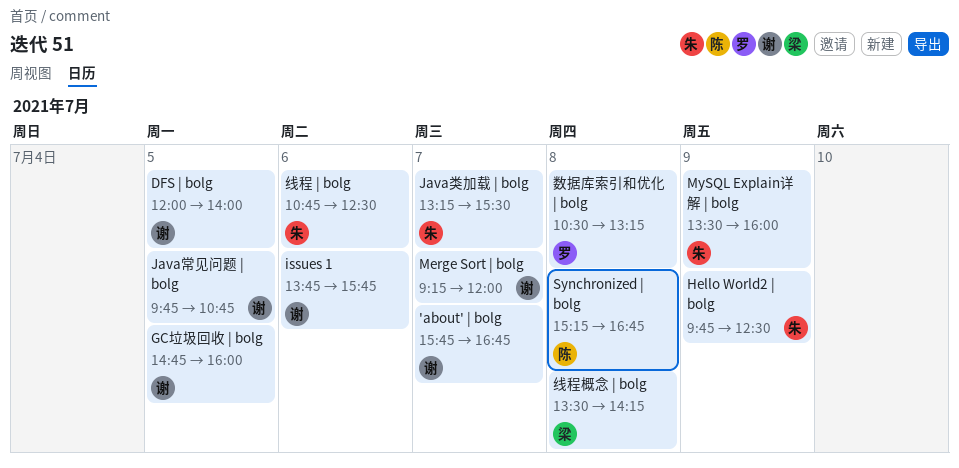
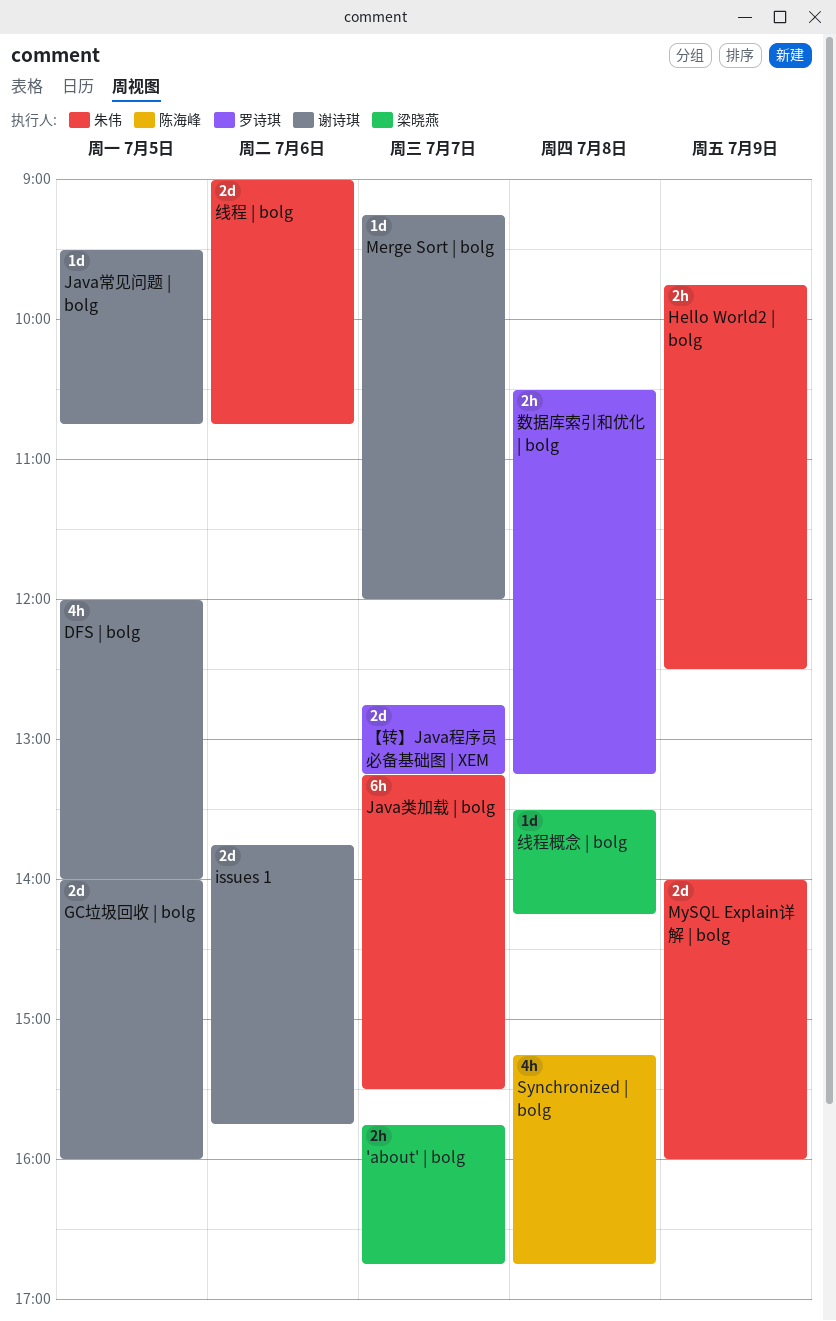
'about' | bolg, owner: 谢诗琪 -> 梁晓燕
GC垃圾回收 | bolg, begins: 14:45 -> 14:00
Java常见问题 | bolg, begins: 09:45 -> 09:30
MySQL Explain详解 | bolg, begins: 13:30 -> 14:00
【转】Java程序员必备基础图 | XEM: none -> present
线程 | bolg, begins: 10:45 -> 09:00
线程 | bolg, ends: 12:30 -> 10:45

